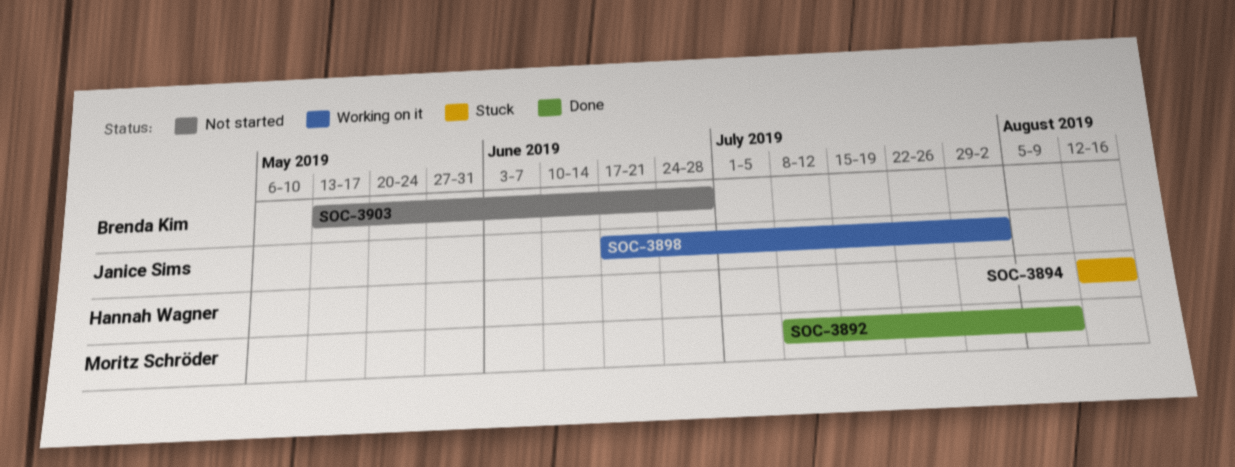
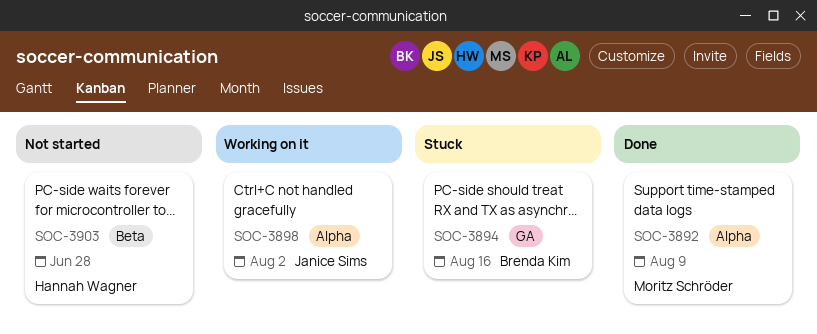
SOC-3894, owner: Hannah Wagner -> Brenda Kim
SOC-3903, owner: Brenda Kim -> Hannah Wagner

